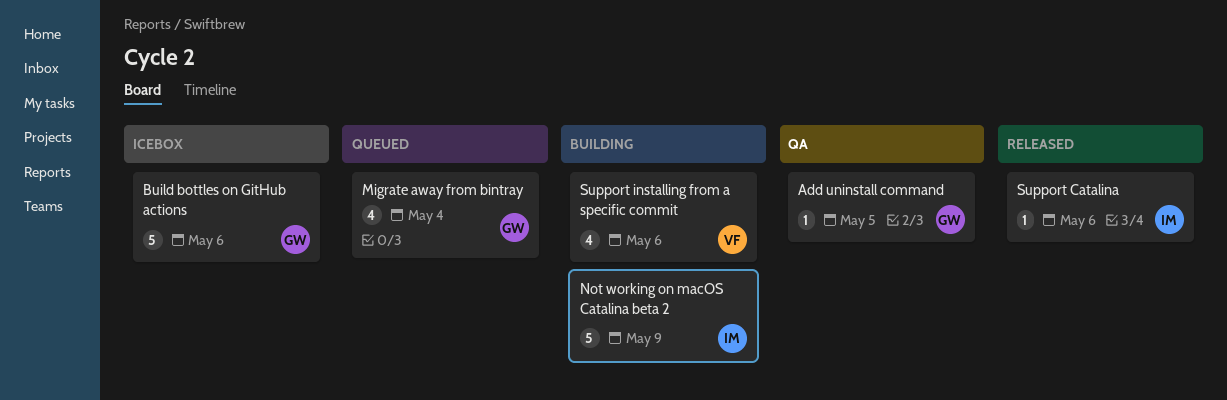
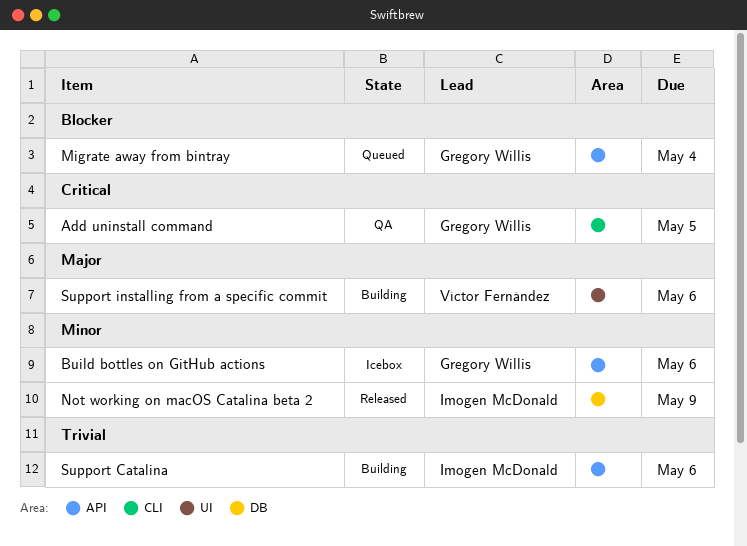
Not working on macOS Catalina beta 2, status: Building -> Released
Support Catalina, status: Released -> Building

